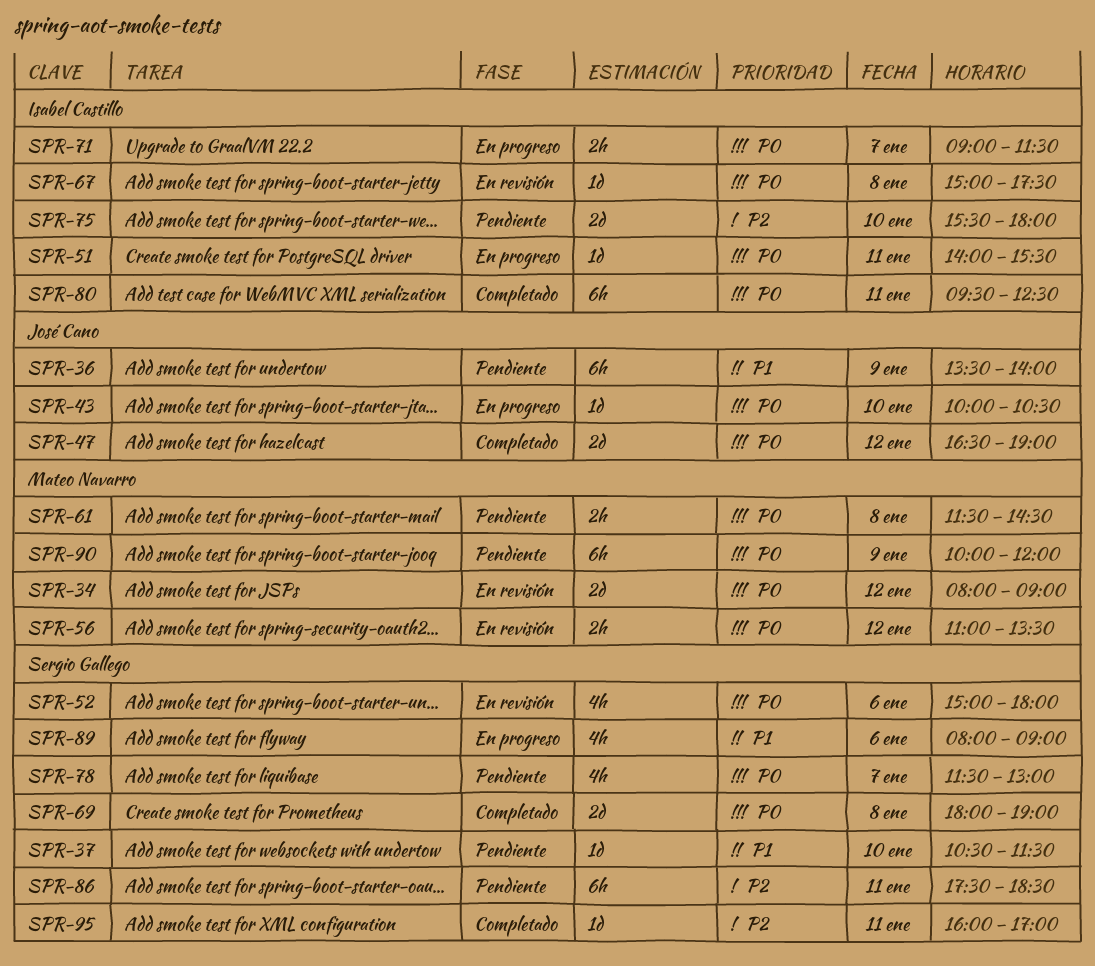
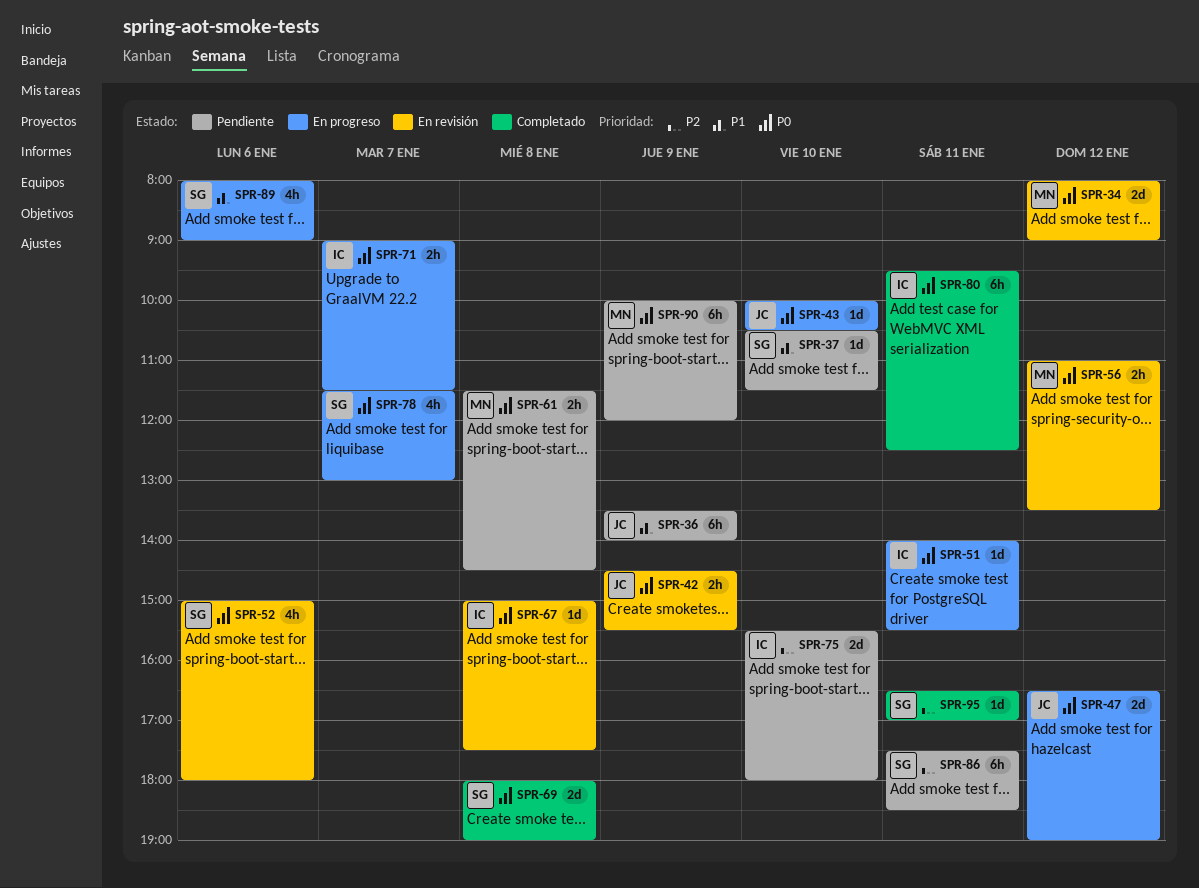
SPR-42: none -> present
SPR-47, status: Completado -> En progreso
SPR-78, status: Pendiente -> En progreso
SPR-95, begins: 16:00 -> 16:30

